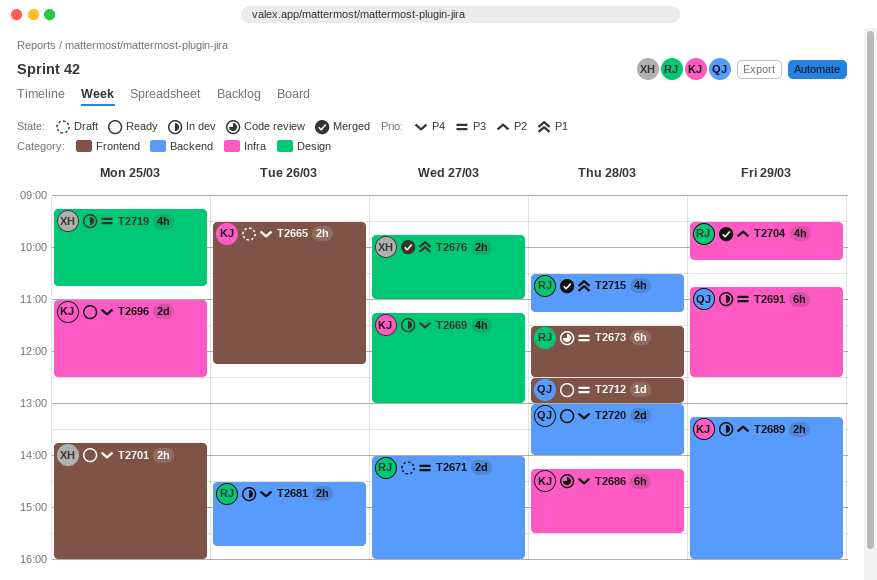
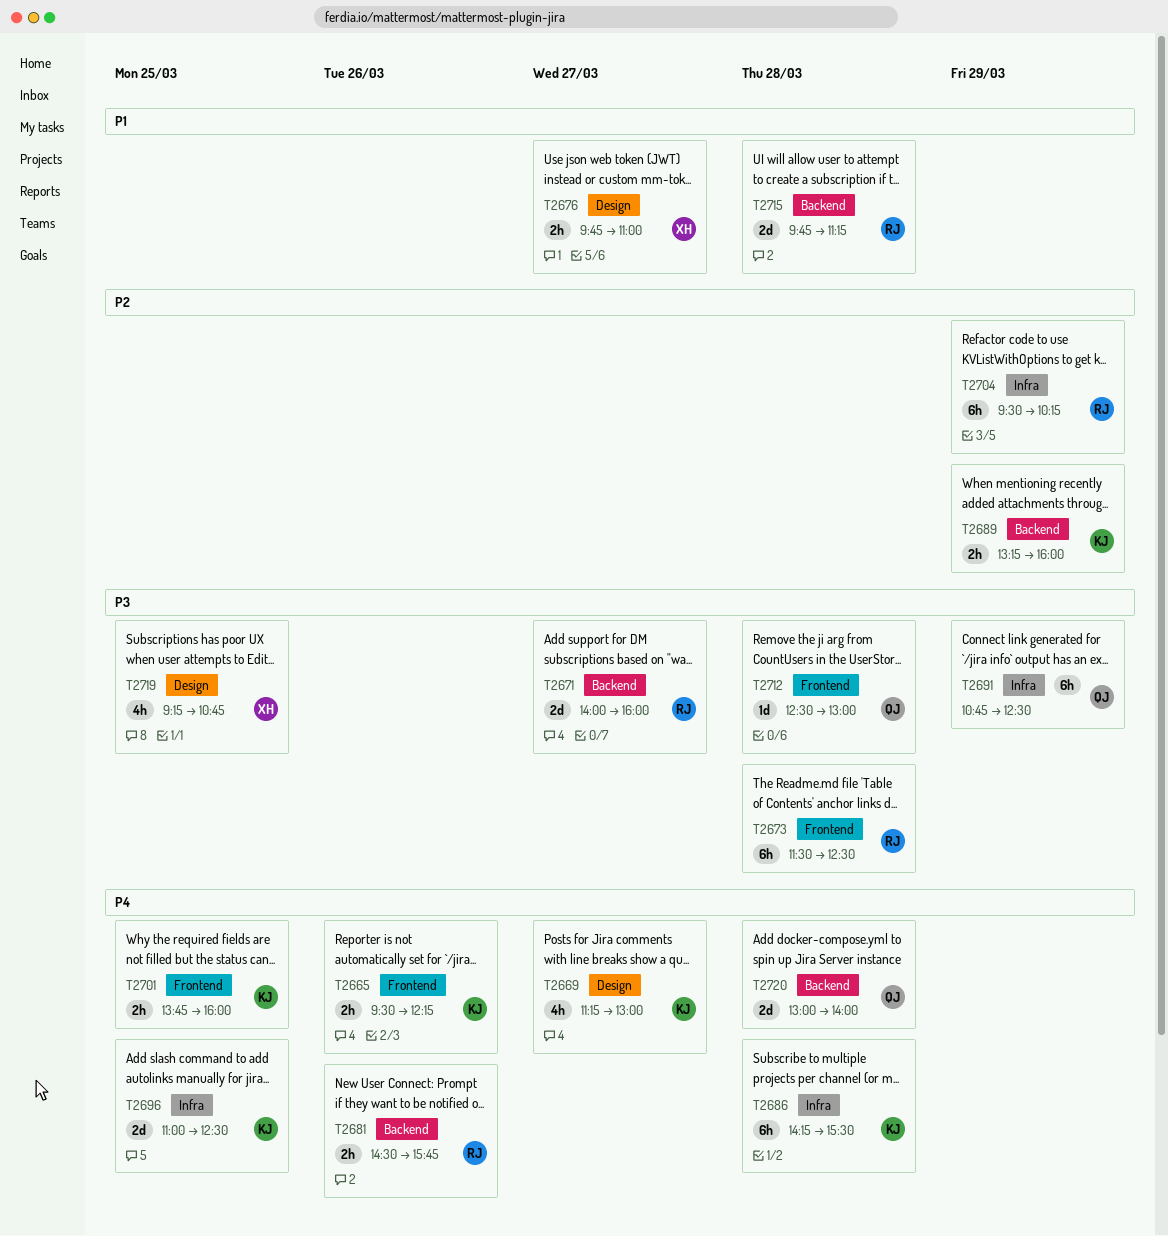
T2701, owner: XH -> KJ
T2704, estimate: 4h -> 6h
T2715, estimate: 4h -> 2d
T2715, begins: 10:30 -> 09:45

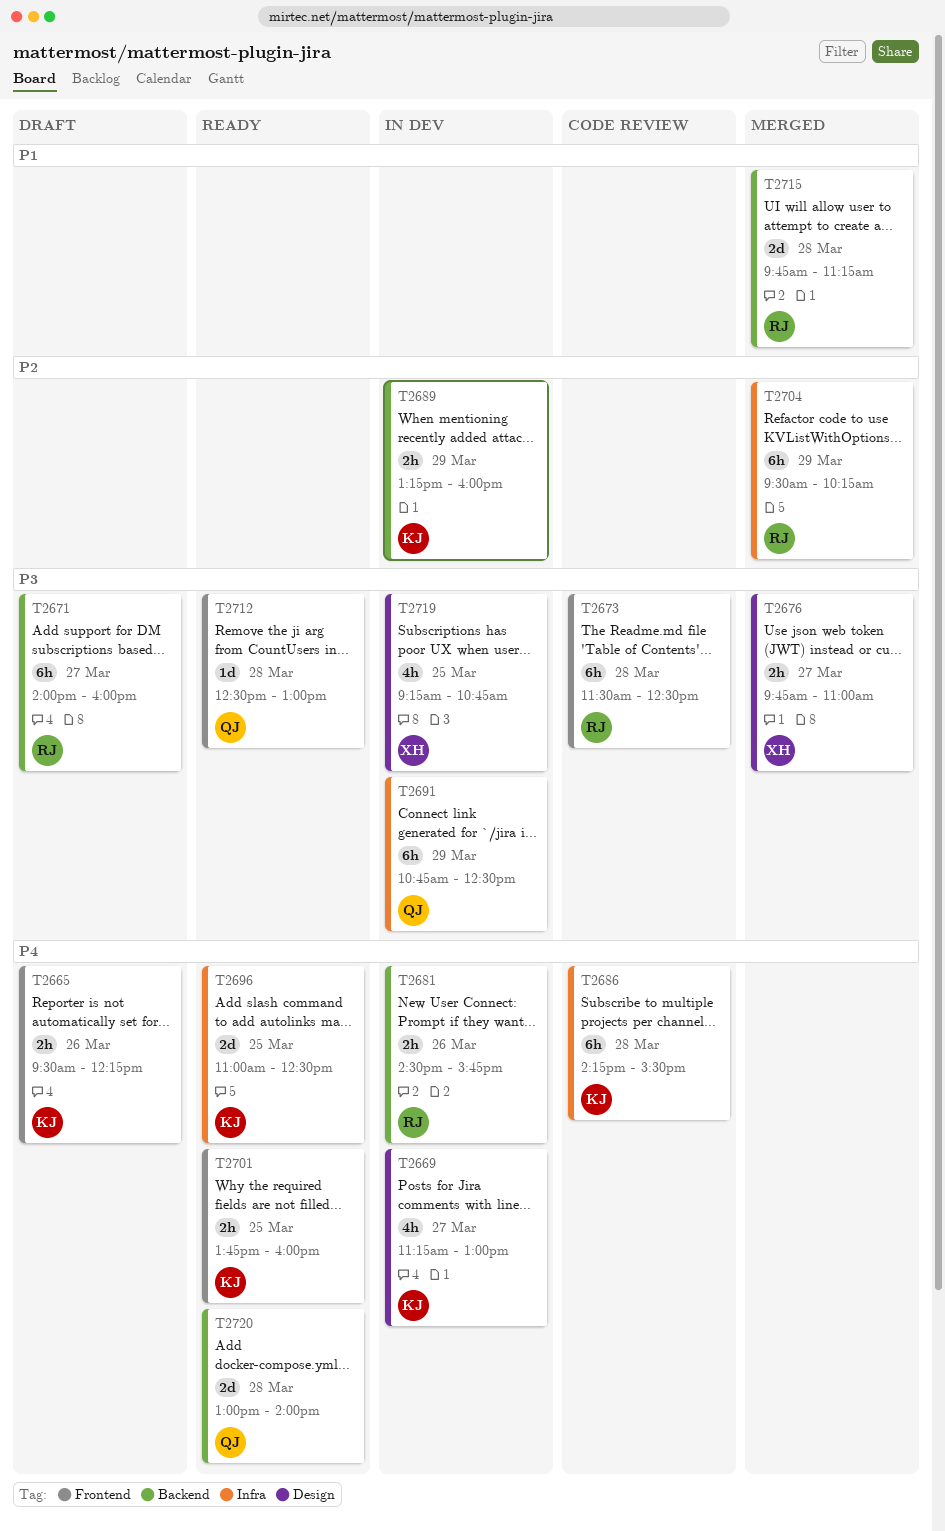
T2671, estimate: 2d -> 6h
T2676, priority: P1 -> P3

